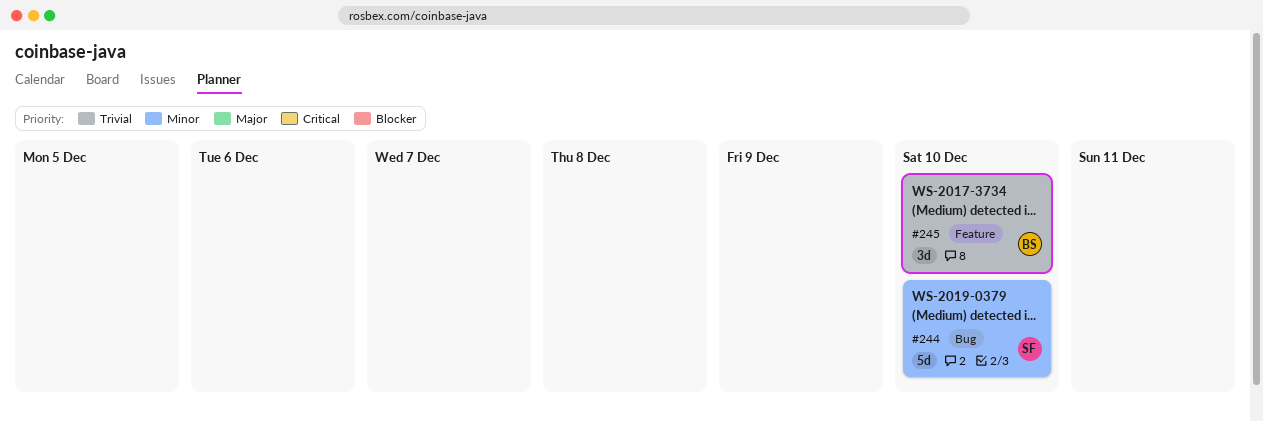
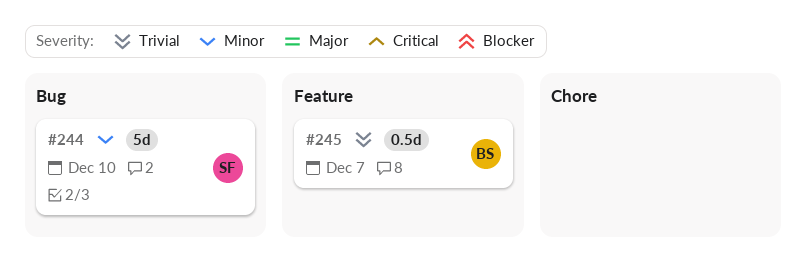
#245, estimate: 3d -> 0.5d
#245, due: Dec 10 -> Dec 7

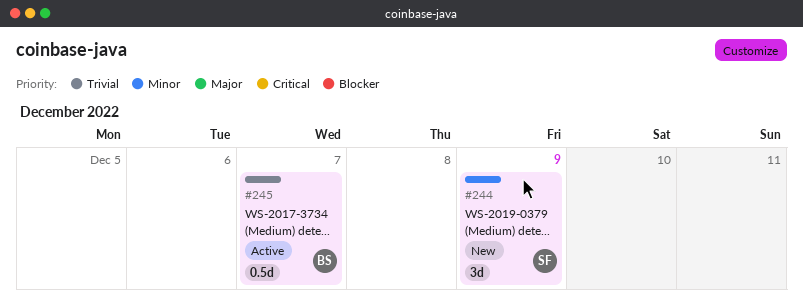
#244, estimate: 5d -> 3d
#244, due: Dec 10 -> Dec 9

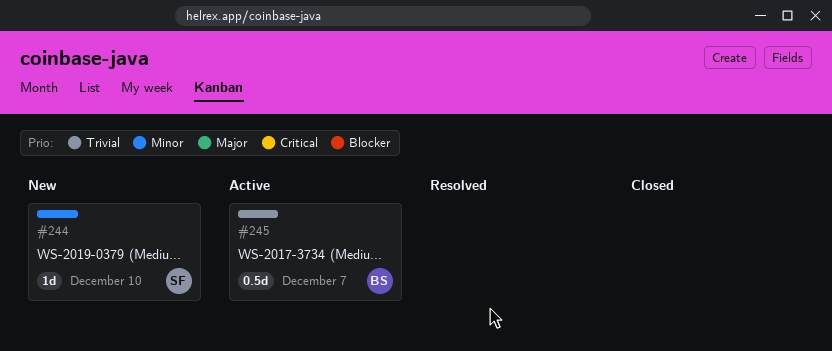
#244, estimate: 3d -> 1d
#244, due: Dec 9 -> Dec 10

